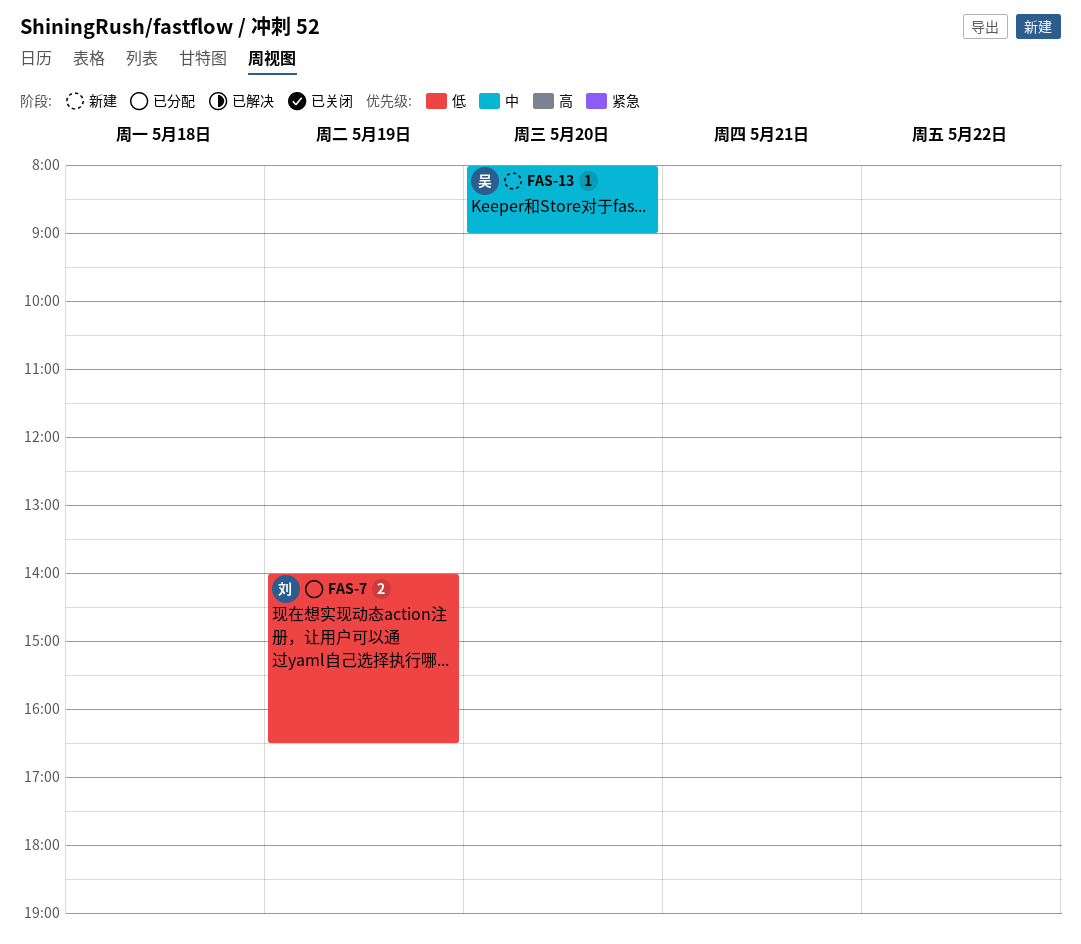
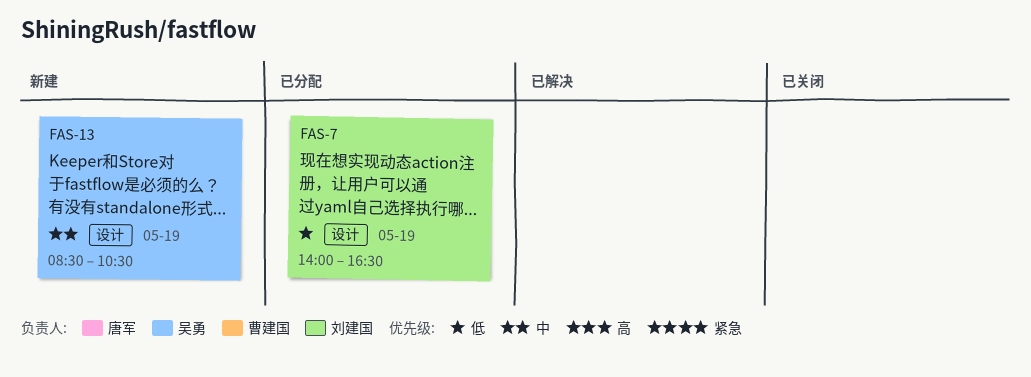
FAS-13, day: May 20 -> May 19
FAS-13, begins: 08:00 -> 08:30
FAS-13, ends: 09:00 -> 10:30

